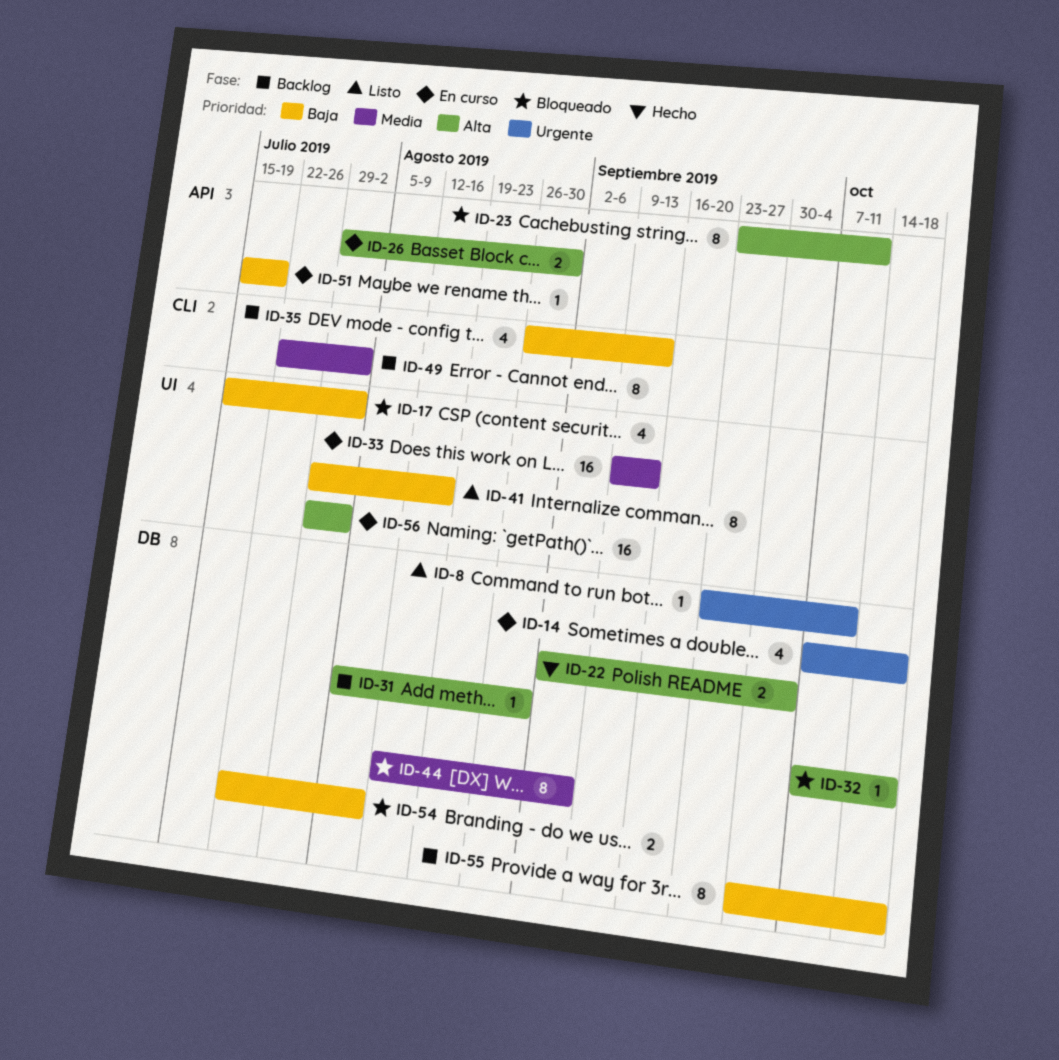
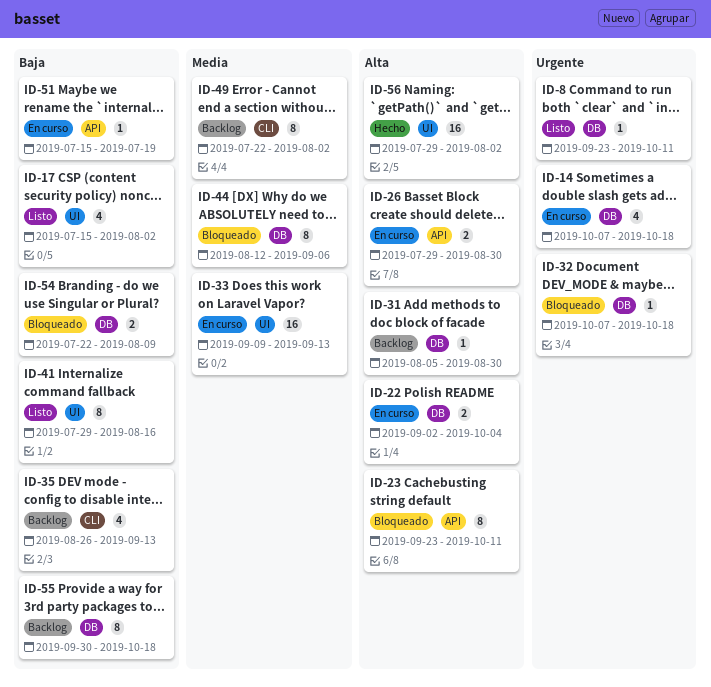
ID-17, status: Bloqueado -> Listo
ID-22, status: Hecho -> En curso
ID-32, priority: Alta -> Urgente
ID-56, status: En curso -> Hecho

